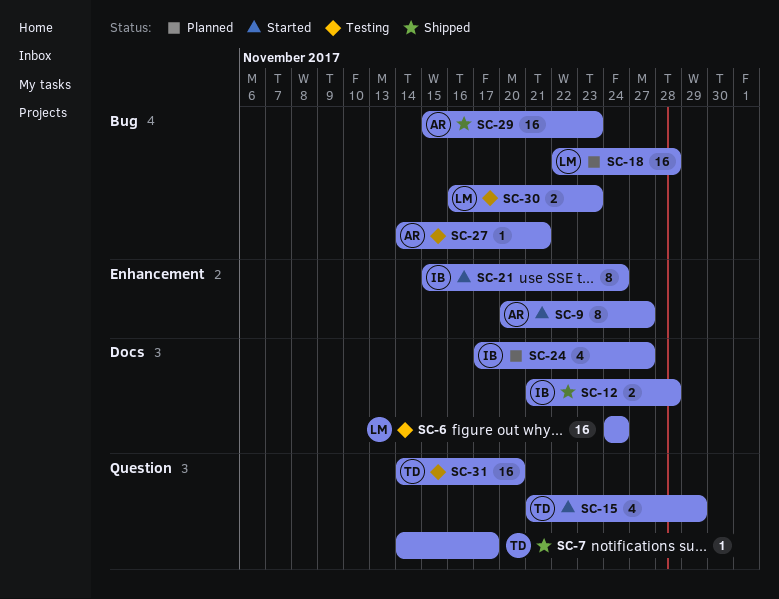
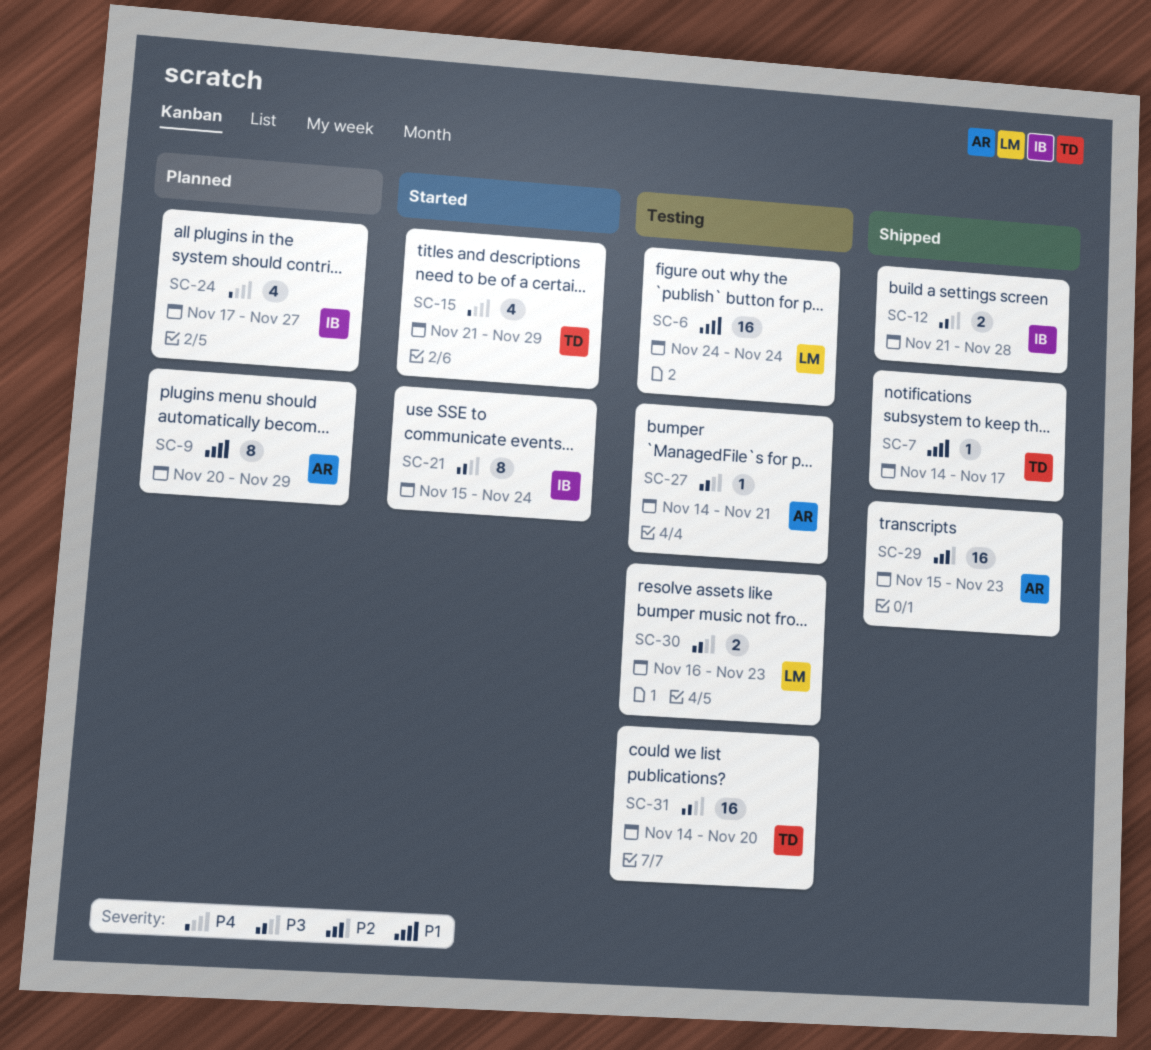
SC-9, status: Started -> Planned
SC-9, due: Nov 27 -> Nov 29
SC-18: present -> none

